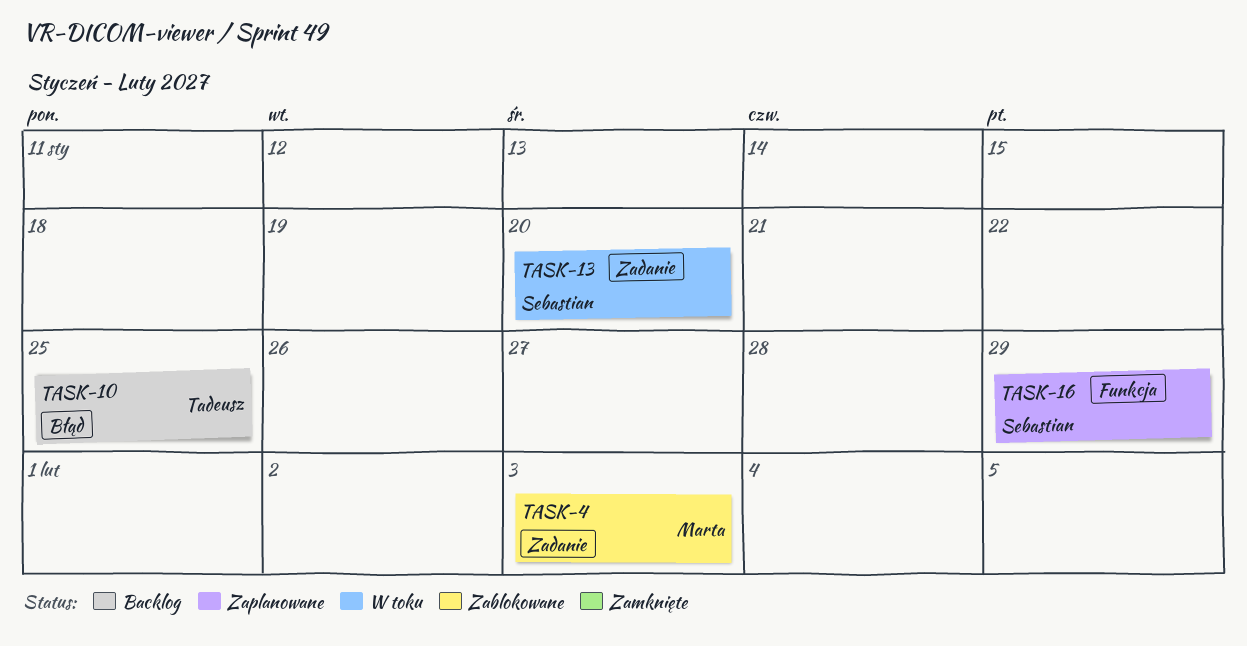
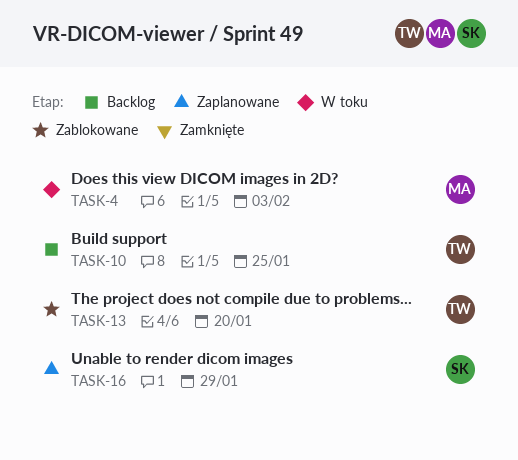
TASK-4, status: Zablokowane -> W toku
TASK-13, status: W toku -> Zablokowane
TASK-13, owner: Sebastian -> Tadeusz

